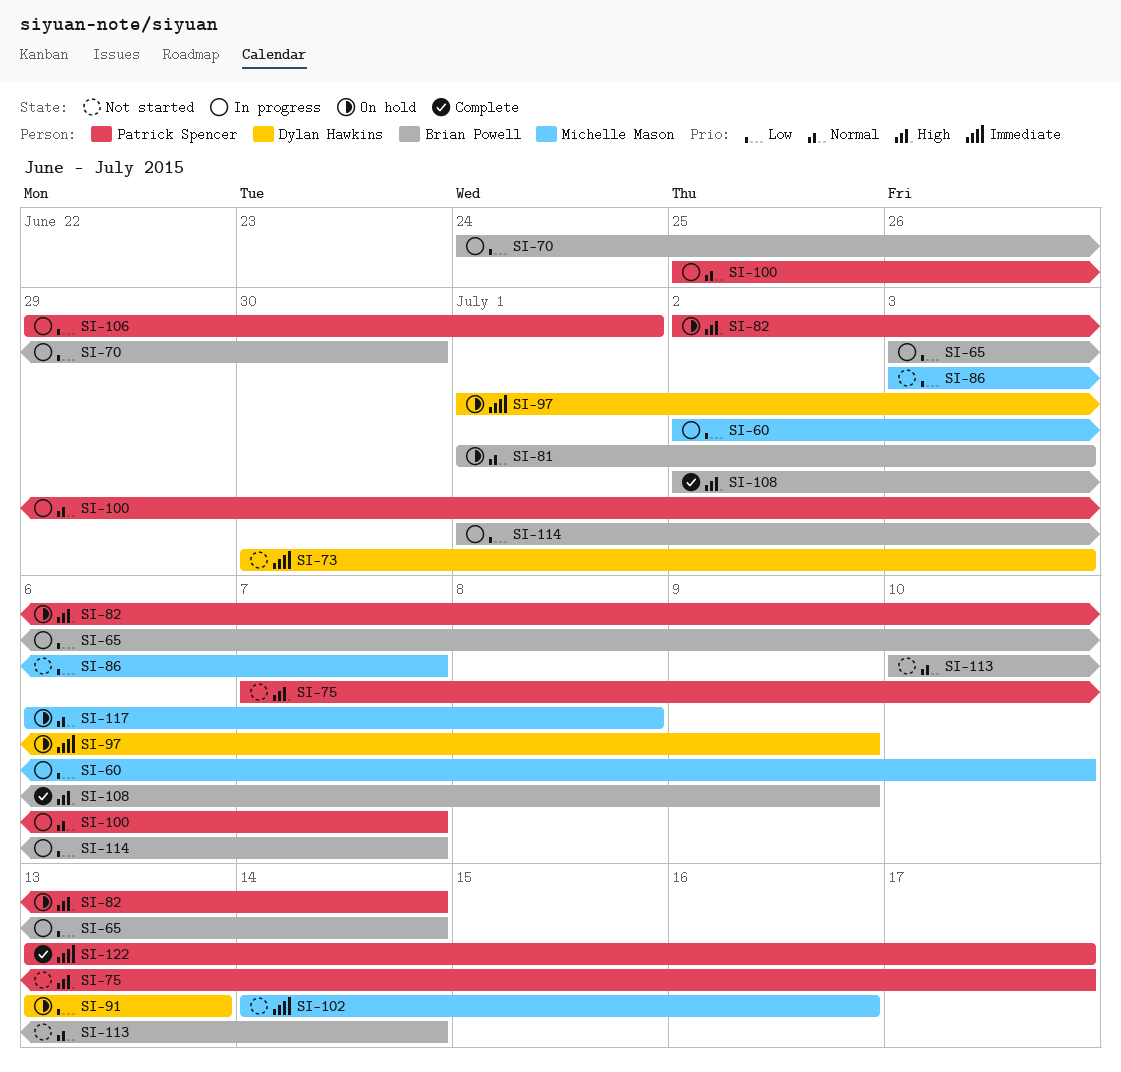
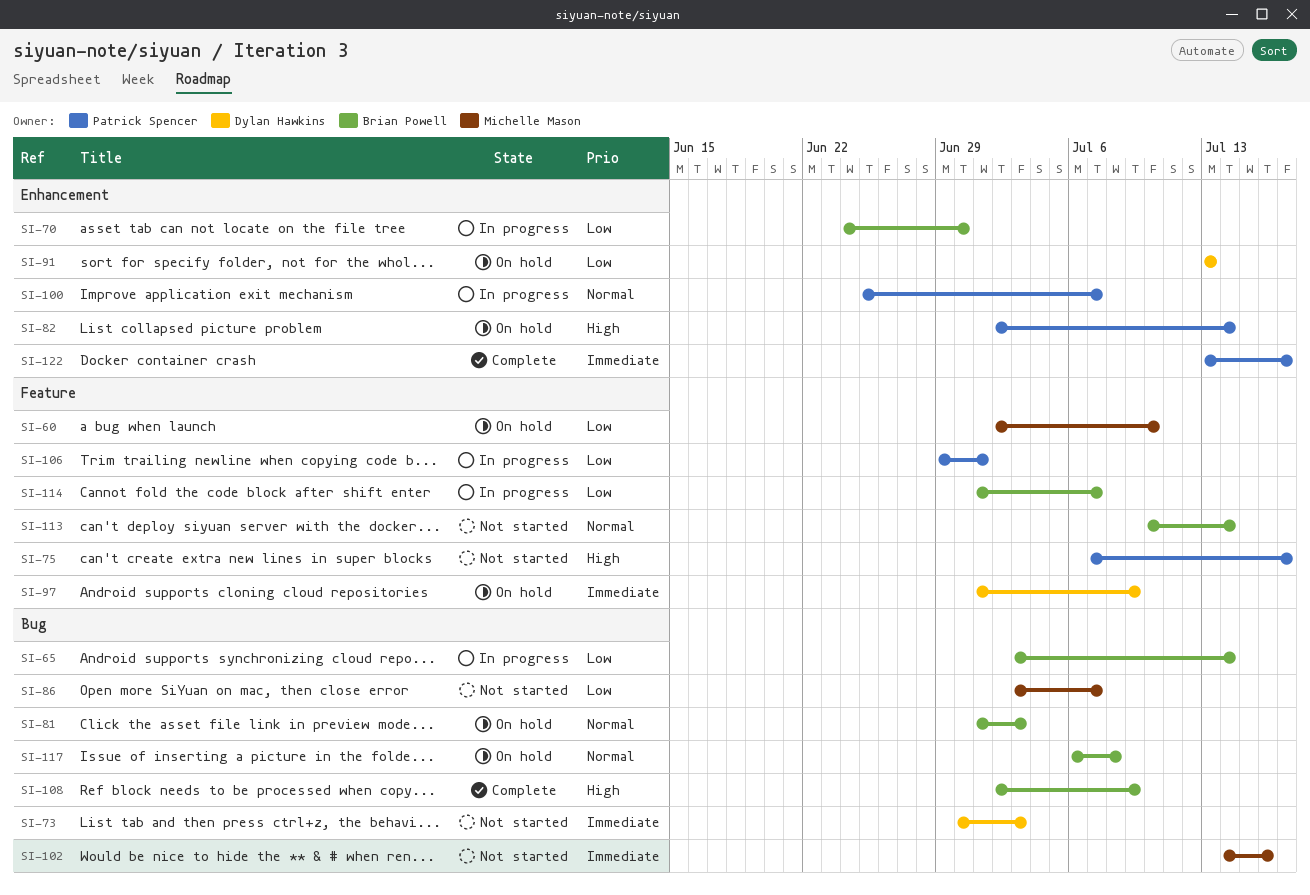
SI-60, status: In progress -> On hold
SI-117, owner: Michelle Mason -> Brian Powell

